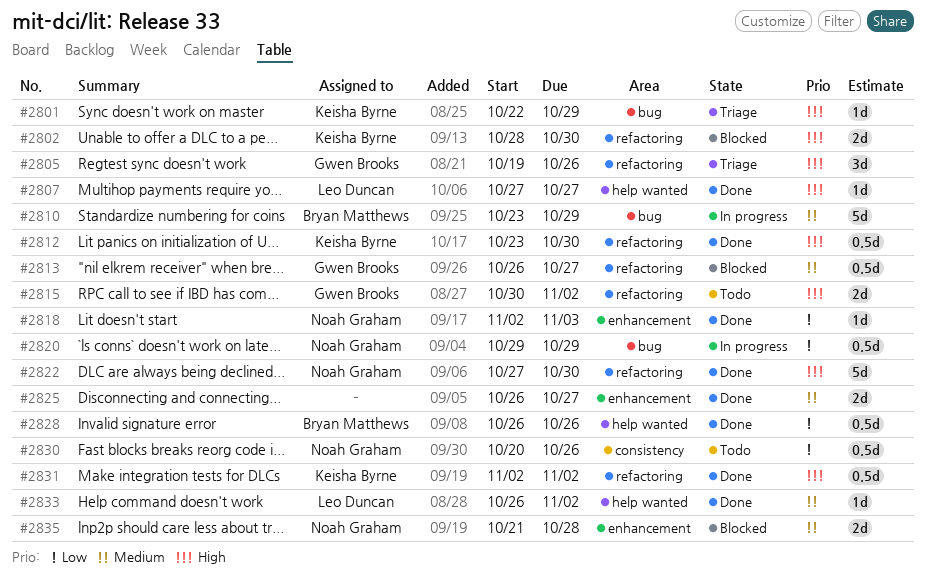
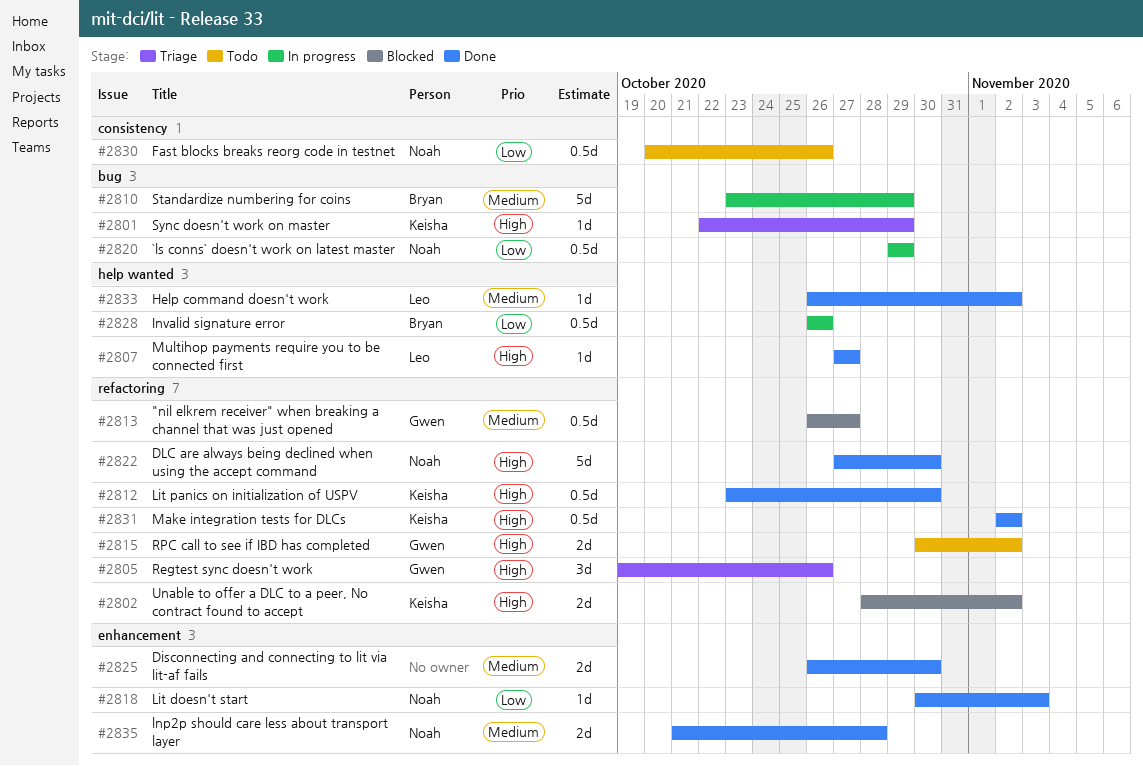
#2802, due: Oct 30 -> Nov 2
#2818, start: Nov 2 -> Oct 30
#2825, due: Oct 27 -> Oct 30
#2828, status: Done -> In progress
#2835, status: Blocked -> Done

